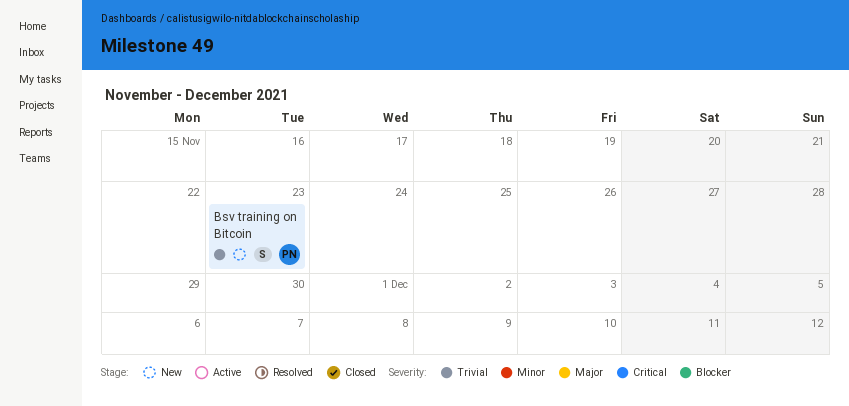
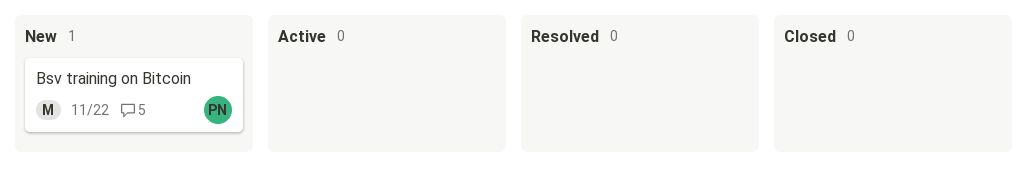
Bsv training on Bitcoin, estimate: S -> M
Bsv training on Bitcoin, due: Nov 23 -> Nov 22

